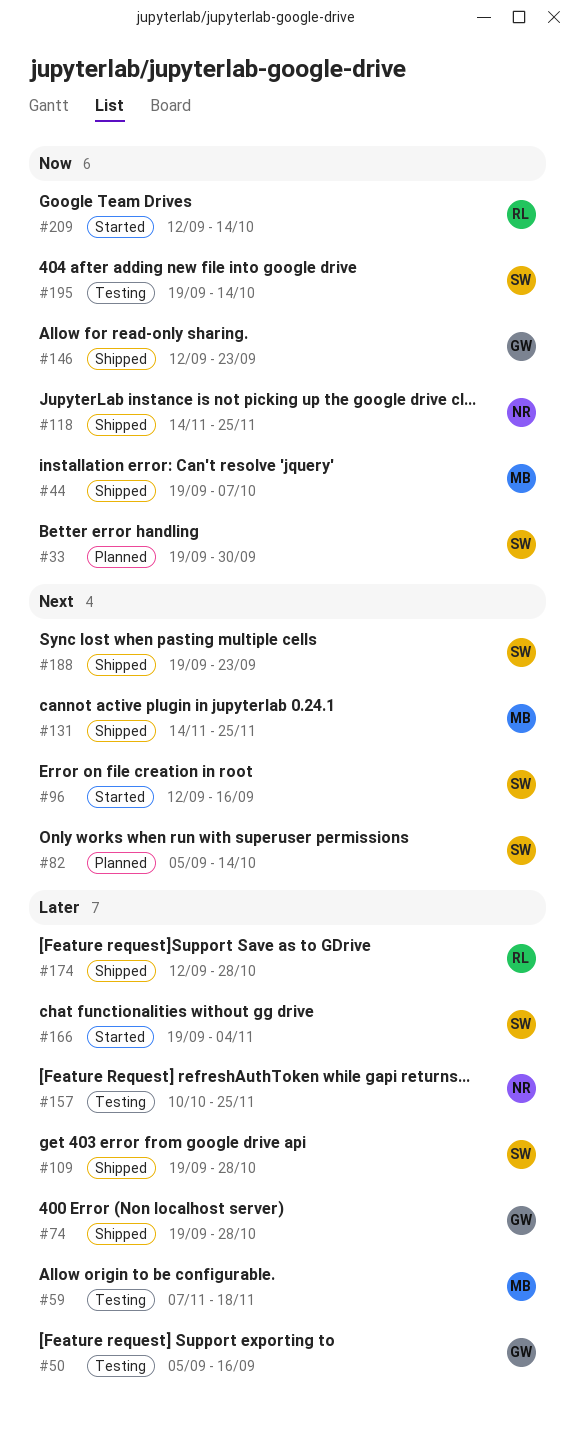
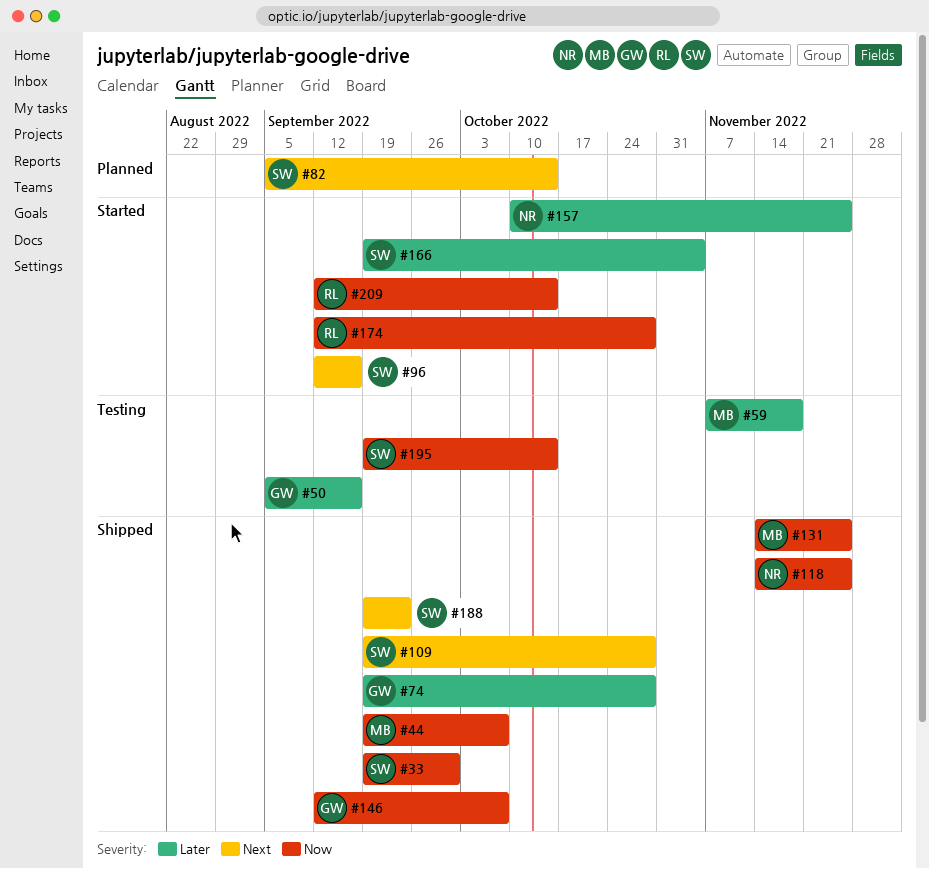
#33, status: Planned -> Shipped
#109, priority: Later -> Next
#131, priority: Next -> Now
#146, due: Sep 23 -> Oct 7
#157, status: Testing -> Started
#174, status: Shipped -> Started
#174, priority: Later -> Now

